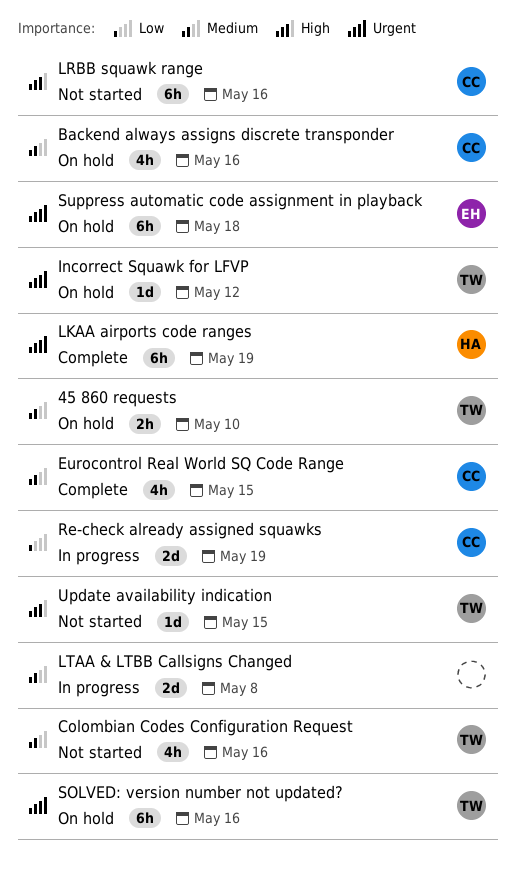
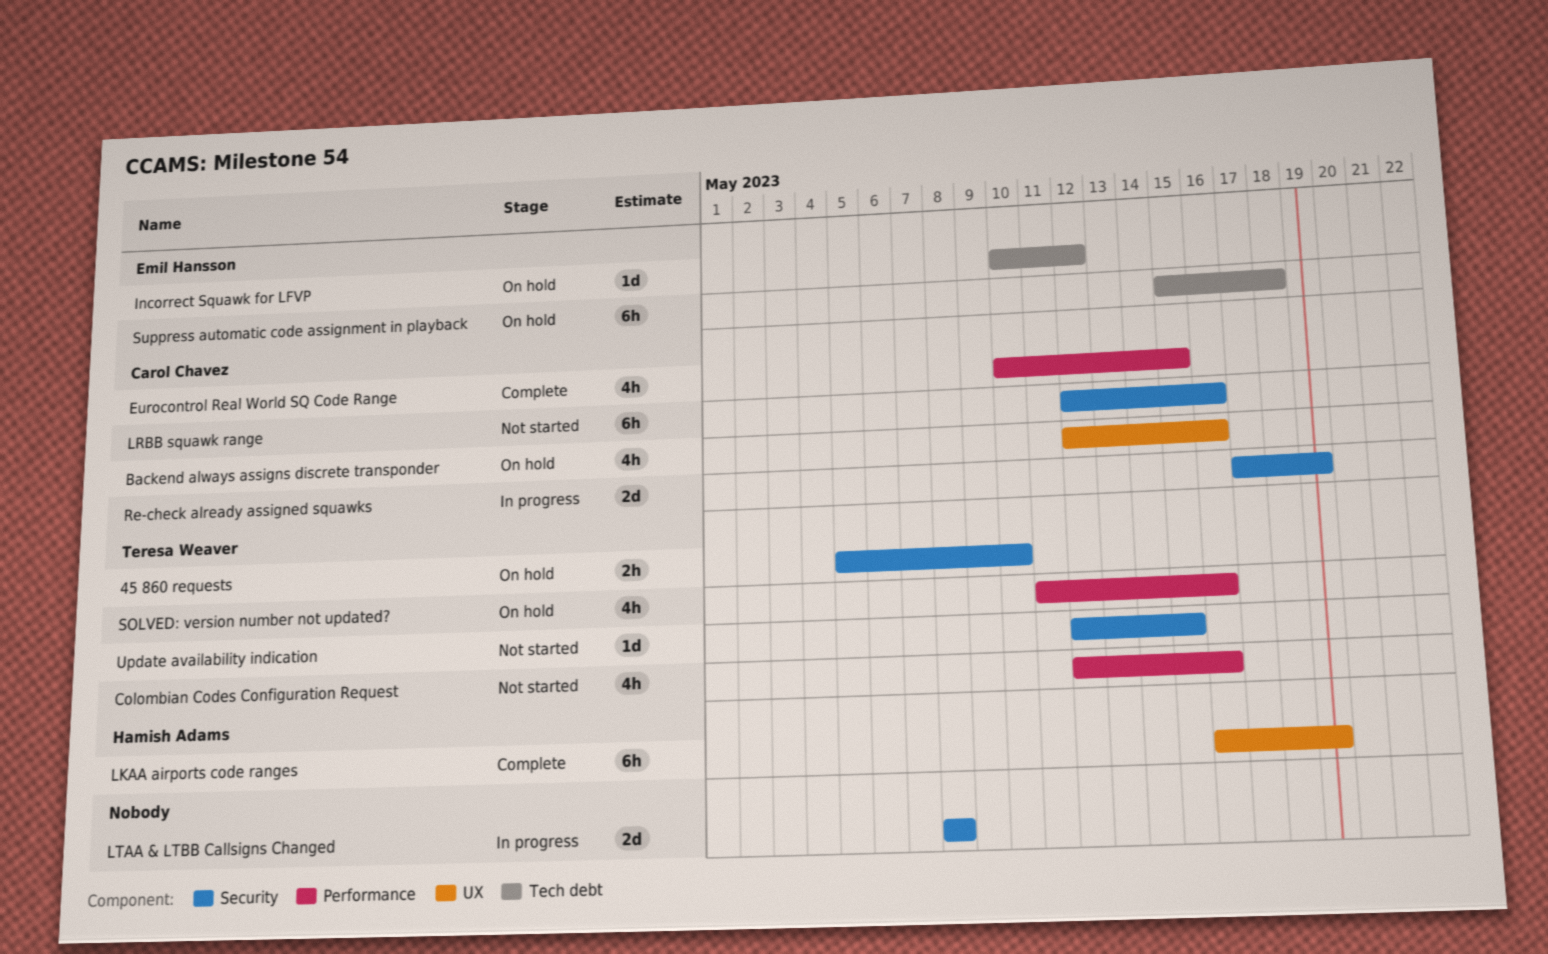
Incorrect Squawk for LFVP, owner: Teresa Weaver -> Emil Hansson
SOLVED: version number not updated?, estimate: 6h -> 4h

